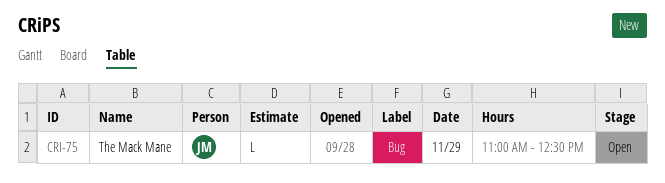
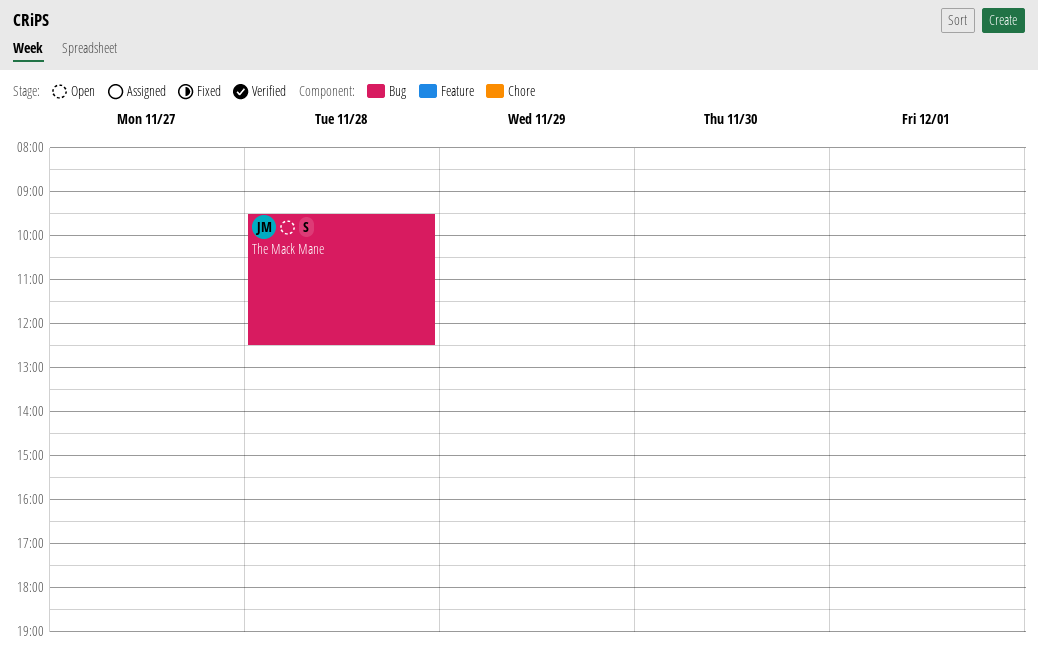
The Mack Mane, estimate: L -> S
The Mack Mane, day: Nov 29 -> Nov 28
The Mack Mane, begins: 11:00 -> 09:30

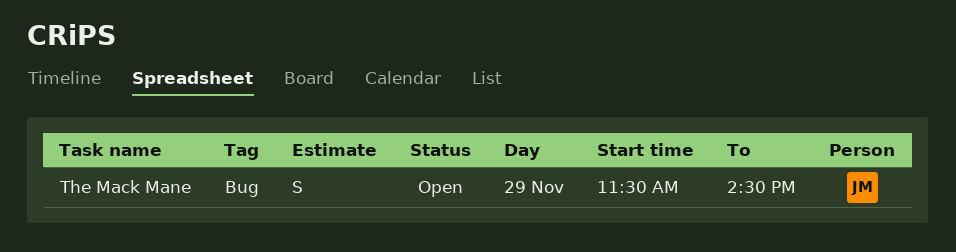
The Mack Mane, day: Nov 28 -> Nov 29
The Mack Mane, begins: 09:30 -> 11:30
The Mack Mane, ends: 12:30 -> 14:30

